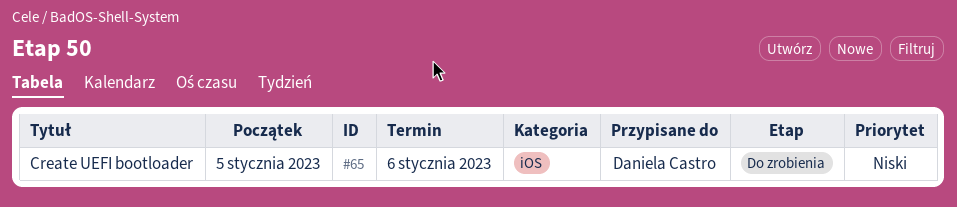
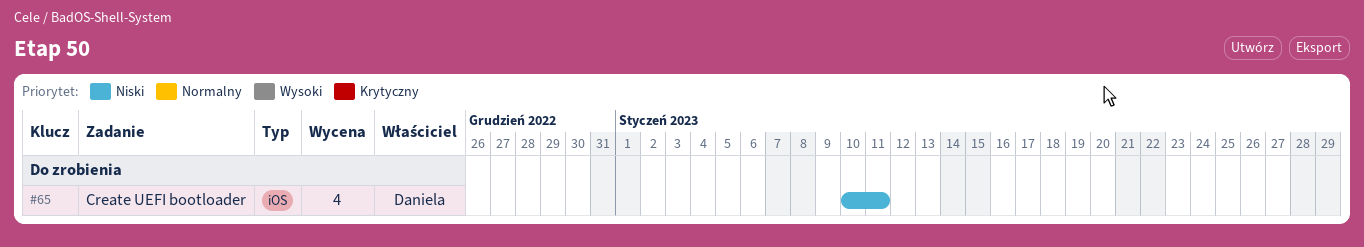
#65, start: Jan 5 -> Jan 10
#65, due: Jan 6 -> Jan 11

